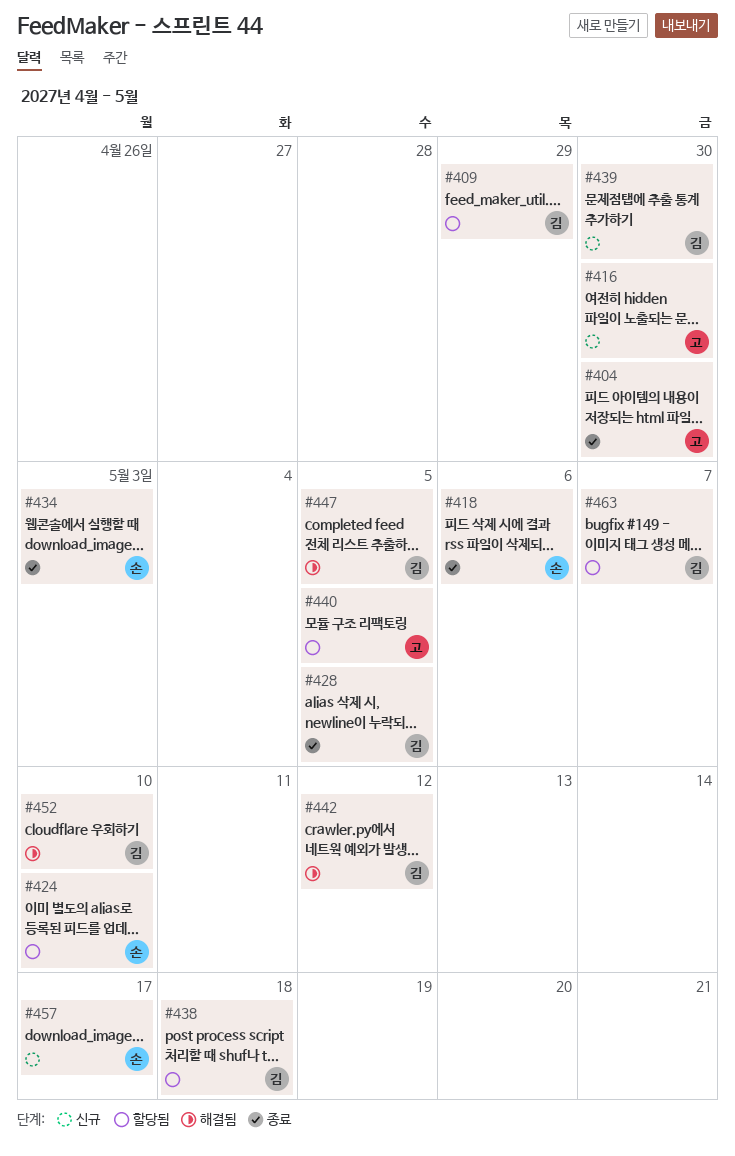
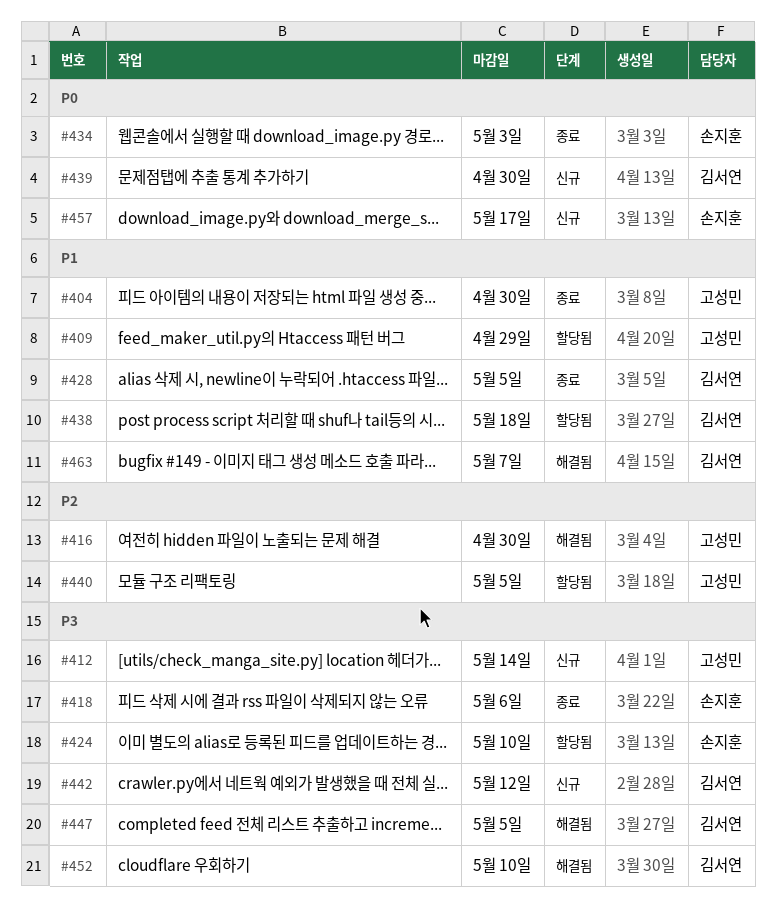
#409, owner: 김서연 -> 고성민
#412: none -> present
#416, status: 신규 -> 해결됨
#442, status: 해결됨 -> 신규
#463, status: 할당됨 -> 해결됨

